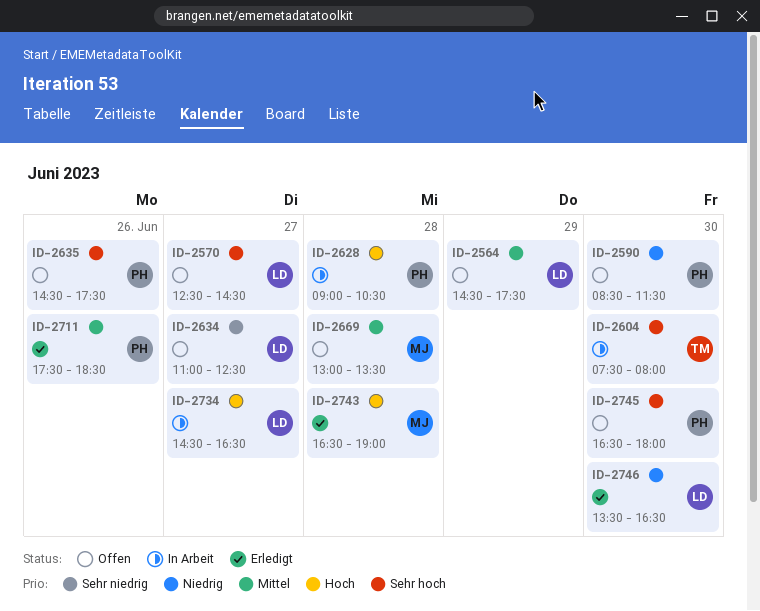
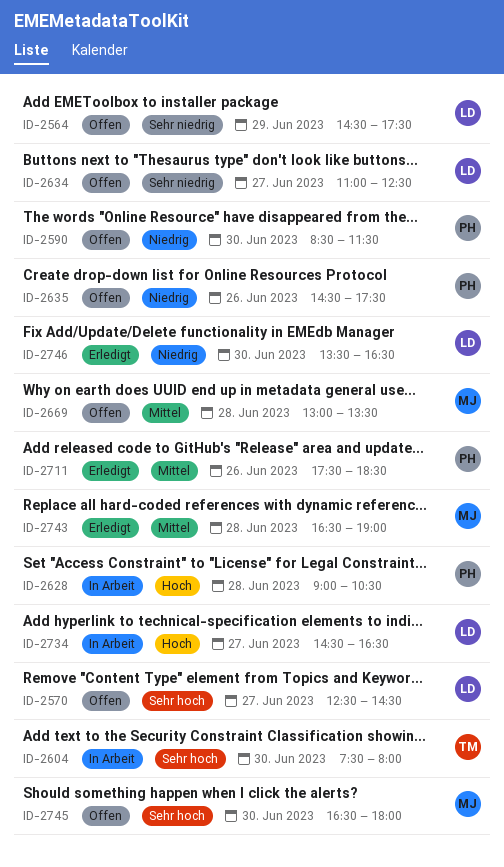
ID-2564, priority: Mittel -> Sehr niedrig
ID-2635, priority: Sehr hoch -> Niedrig
ID-2743, priority: Hoch -> Mittel
ID-2745, owner: PH -> MJ

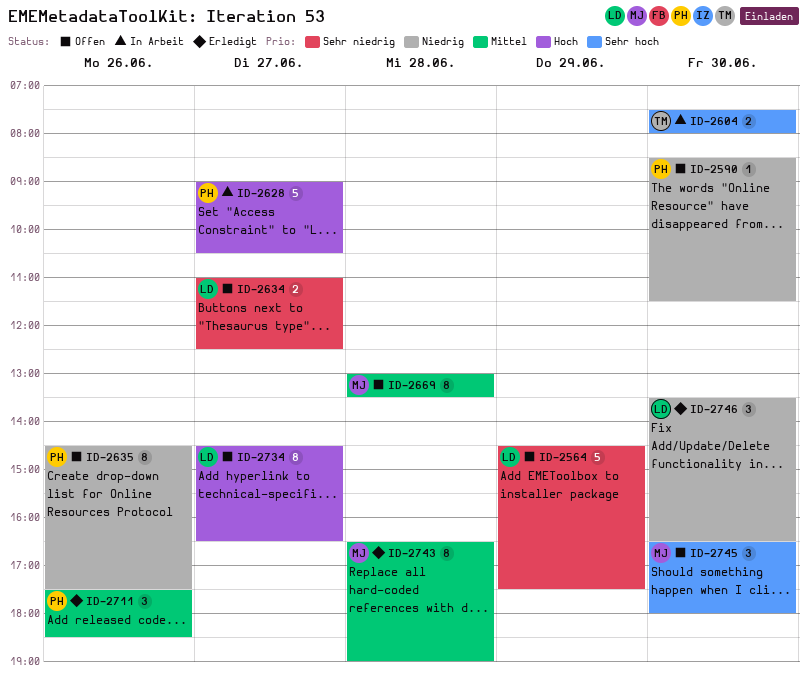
ID-2570: present -> none
ID-2628, day: Jun 28 -> Jun 27
ID-2734, status: In Arbeit -> Offen

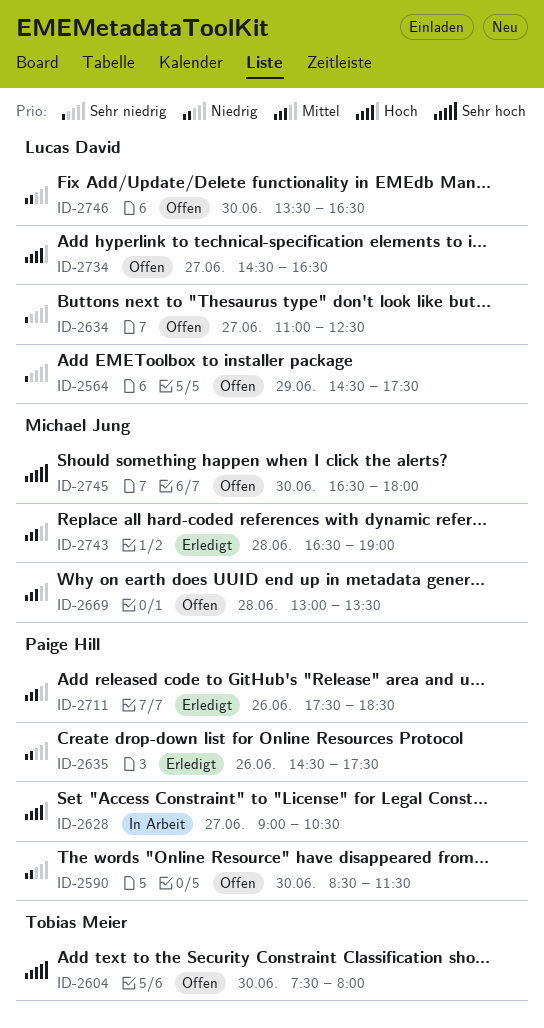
ID-2604, status: In Arbeit -> Offen
ID-2635, status: Offen -> Erledigt
ID-2746, status: Erledigt -> Offen

